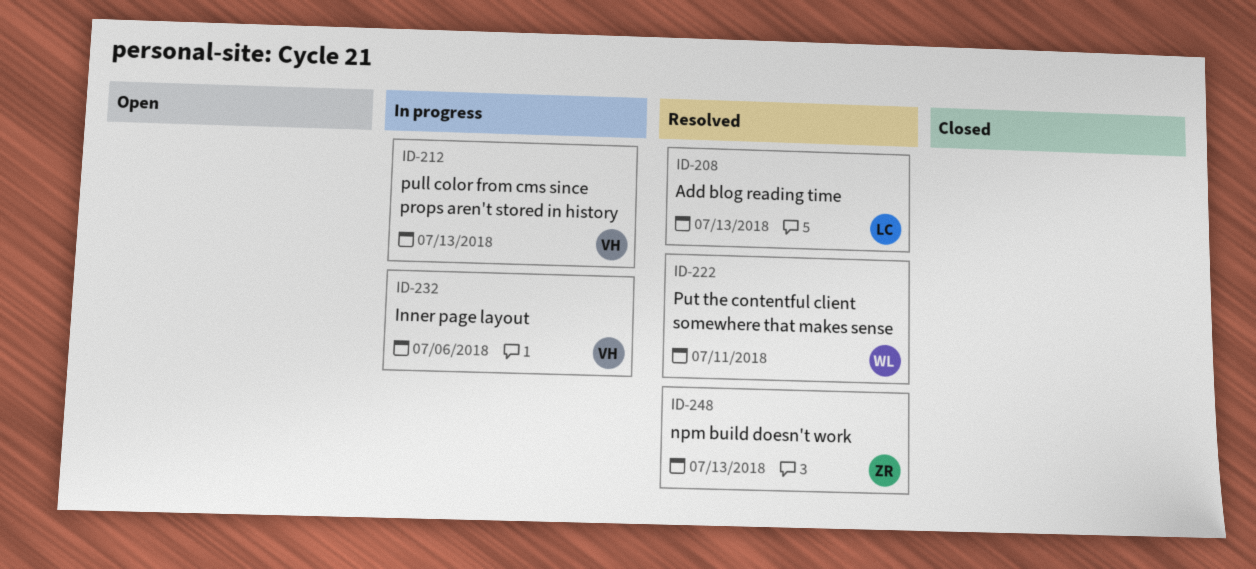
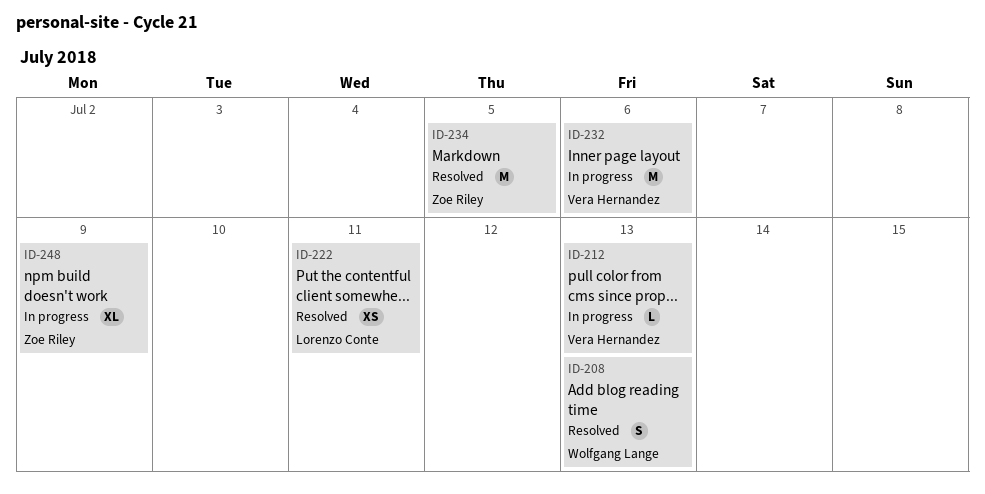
ID-208, owner: Lorenzo Conte -> Wolfgang Lange
ID-222, owner: Wolfgang Lange -> Lorenzo Conte
ID-234: none -> present
ID-248, status: Resolved -> In progress
ID-248, due: Jul 13 -> Jul 9

